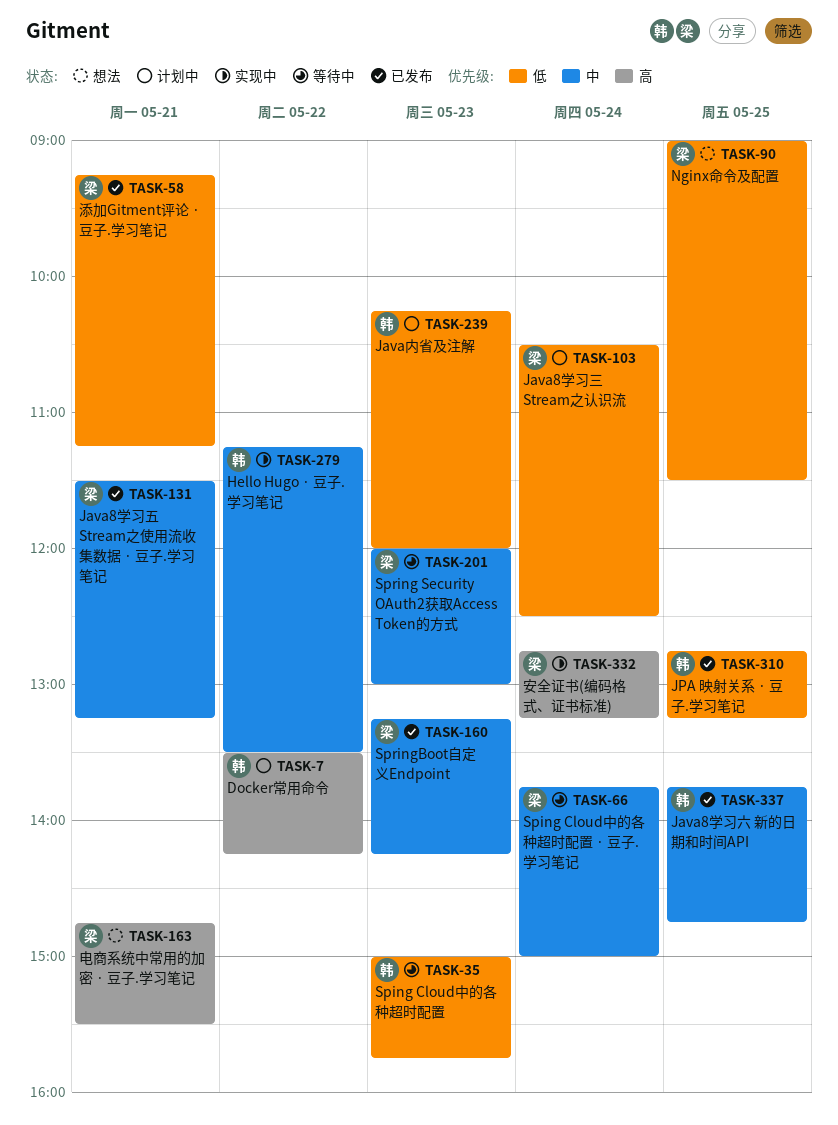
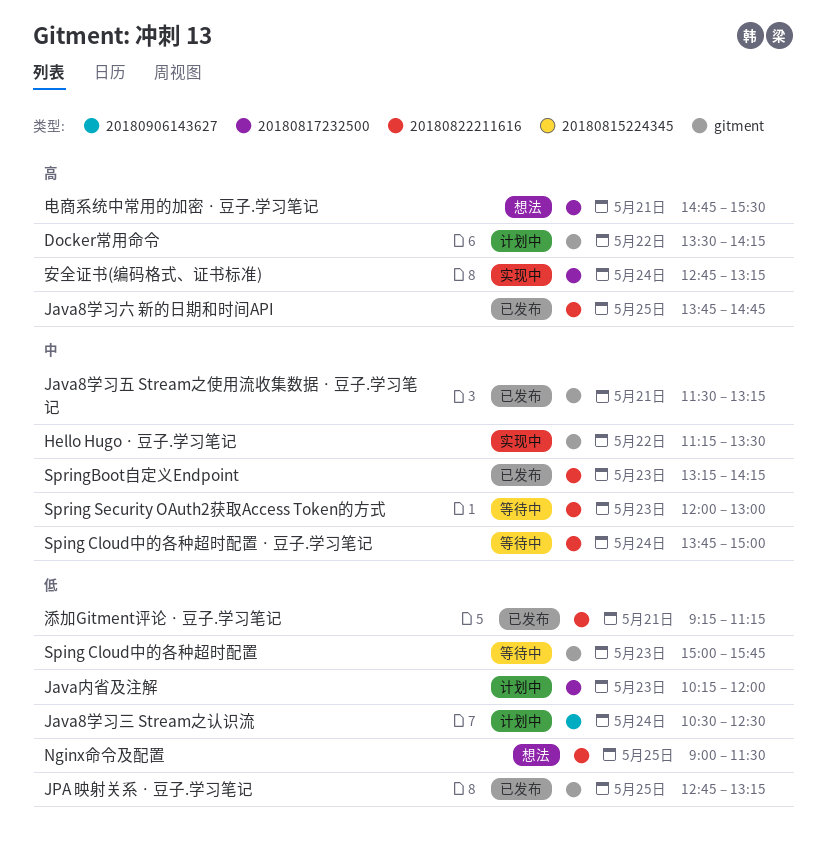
Java8学习六 新的日期和时间API, priority: 中 -> 高

